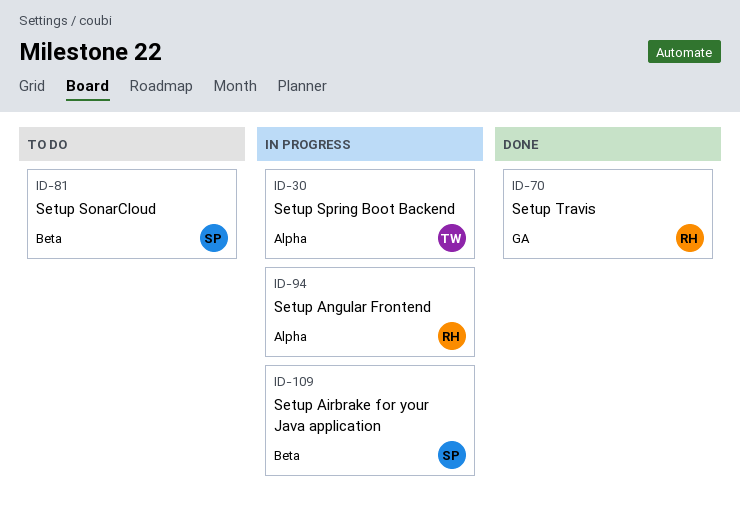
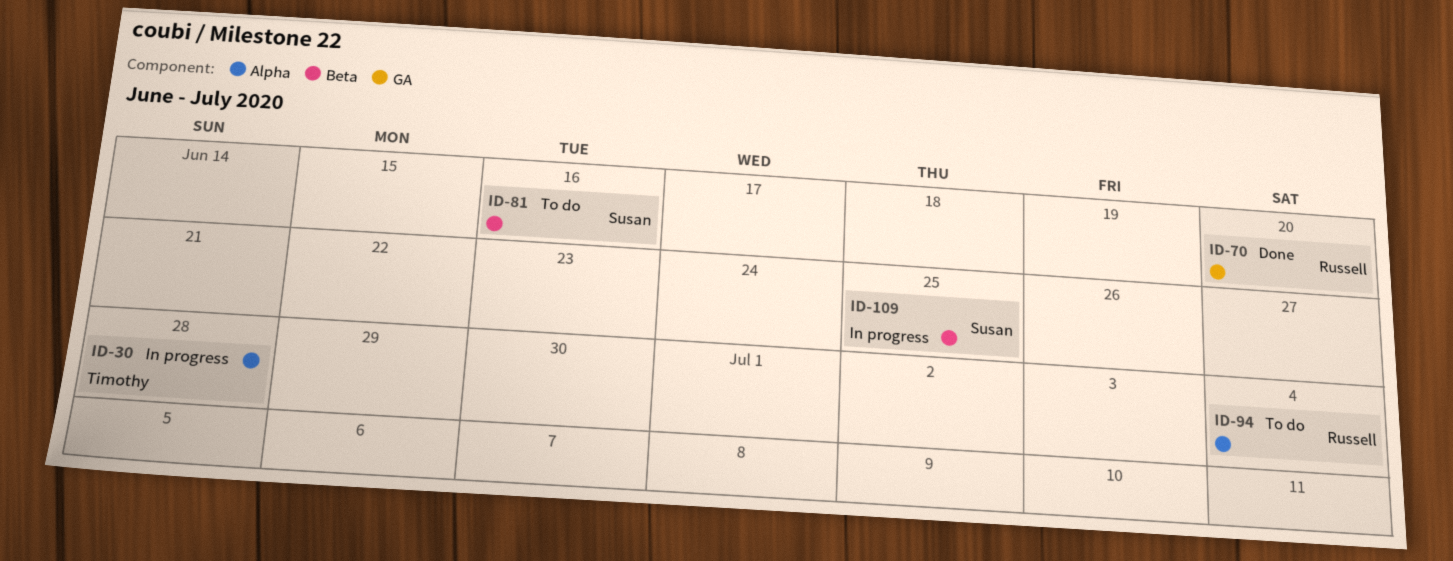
ID-94, status: In progress -> To do

